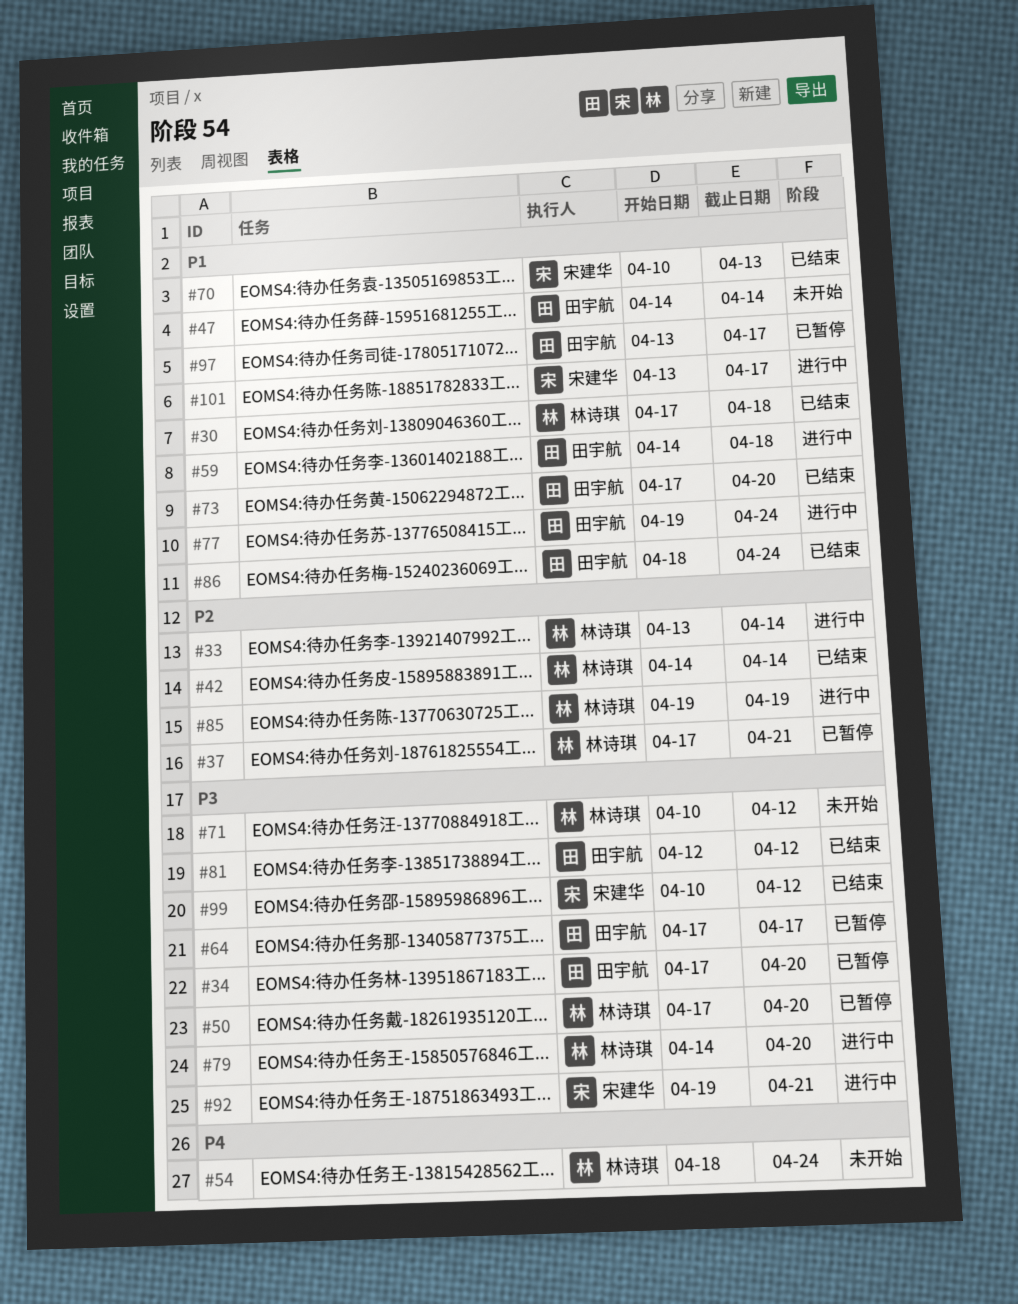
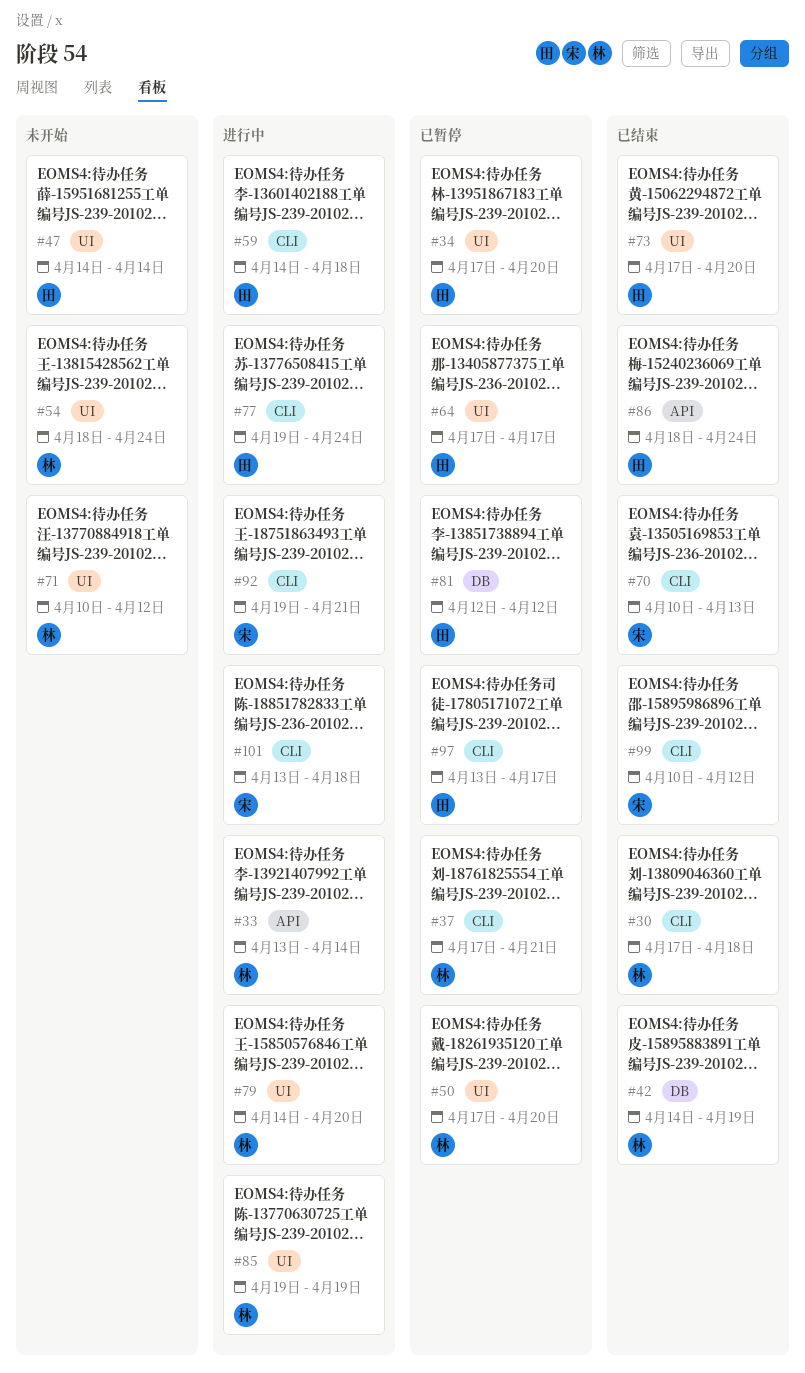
#42, due: Apr 14 -> Apr 19
#81, status: 已结束 -> 已暂停
#101, due: Apr 17 -> Apr 18

